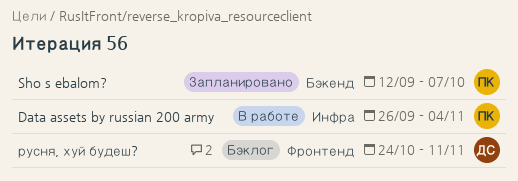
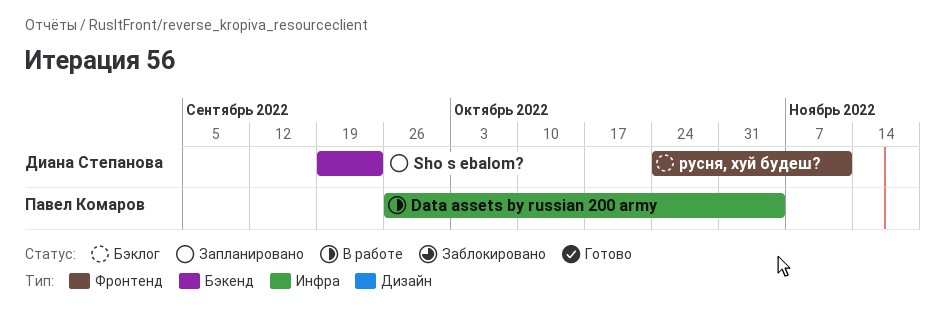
Sho s ebalom?, owner: Павел Комаров -> Диана Степанова
Sho s ebalom?, start: Sep 12 -> Sep 19
Sho s ebalom?, due: Oct 7 -> Sep 23

